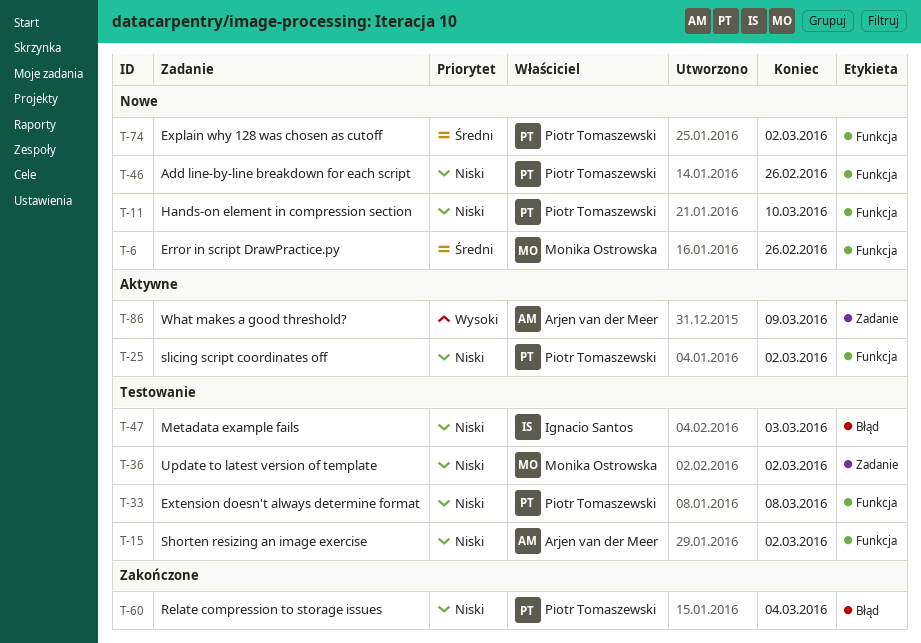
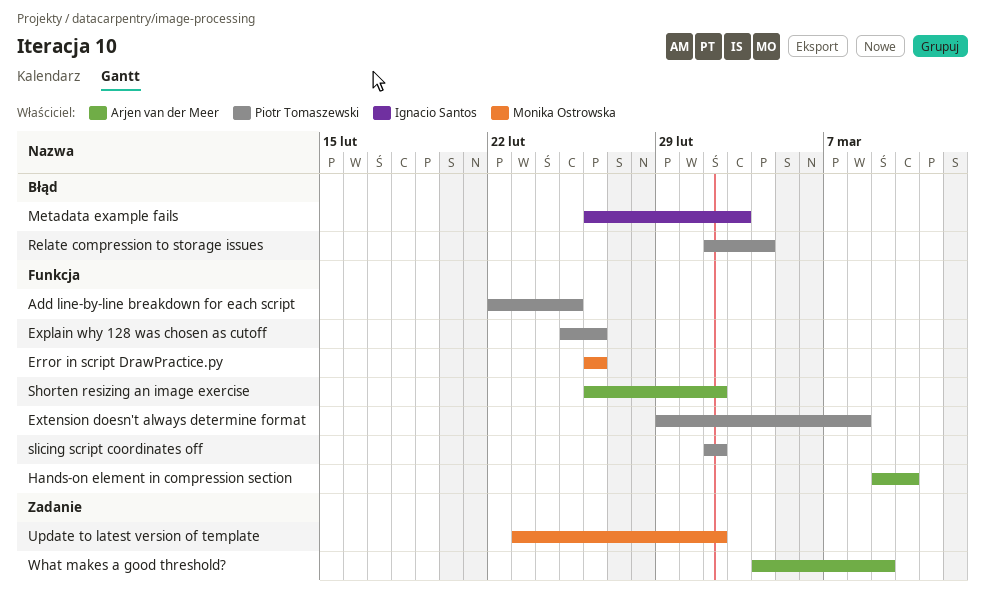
Add line-by-line breakdown for each script, due: Feb 26 -> Feb 25
Explain why 128 was chosen as cutoff, due: Mar 2 -> Feb 26
Hands-on element in compression section, owner: Piotr Tomaszewski -> Arjen van der Meer

